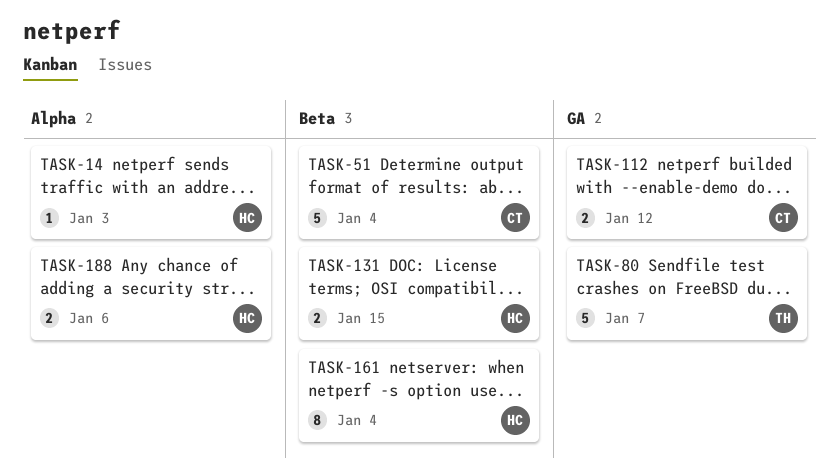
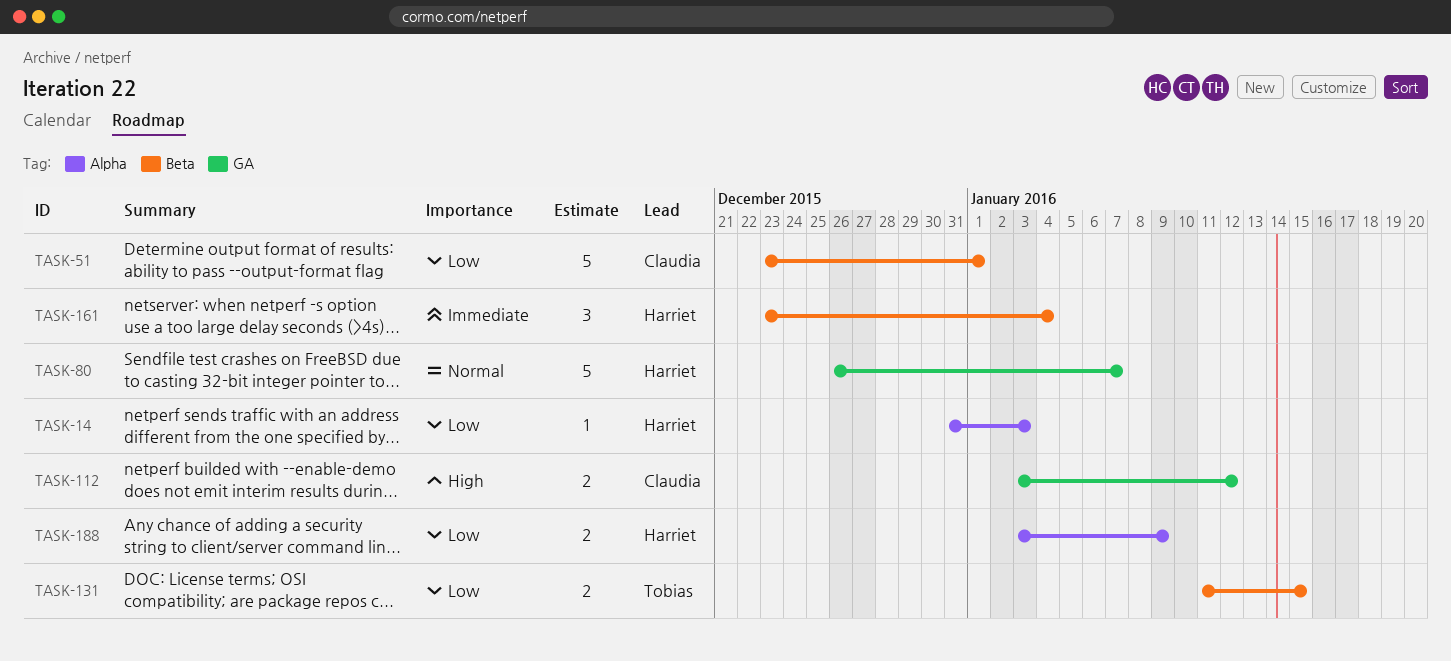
TASK-51, due: Jan 4 -> Jan 1
TASK-80, owner: Tobias -> Harriet
TASK-131, owner: Harriet -> Tobias
TASK-161, estimate: 8 -> 3
TASK-188, due: Jan 6 -> Jan 9

